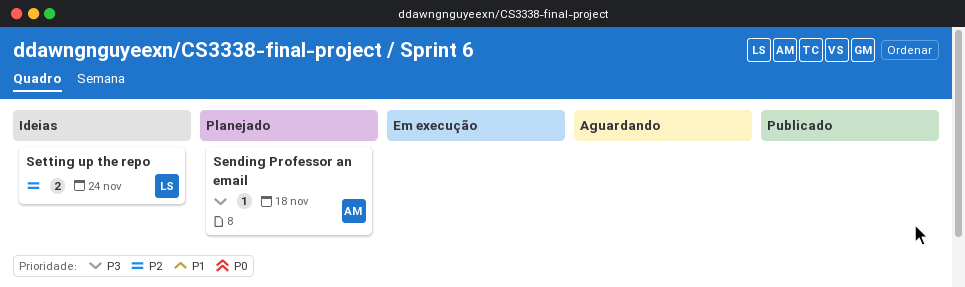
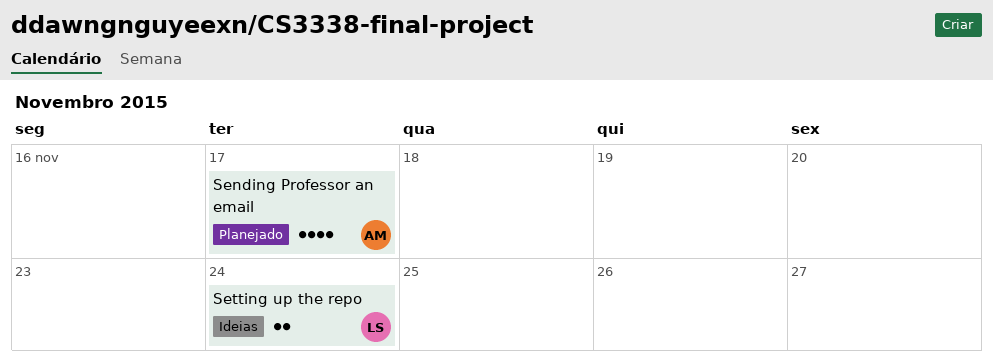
Sending Professor an email, estimate: 1 -> 4
Sending Professor an email, due: Nov 18 -> Nov 17

